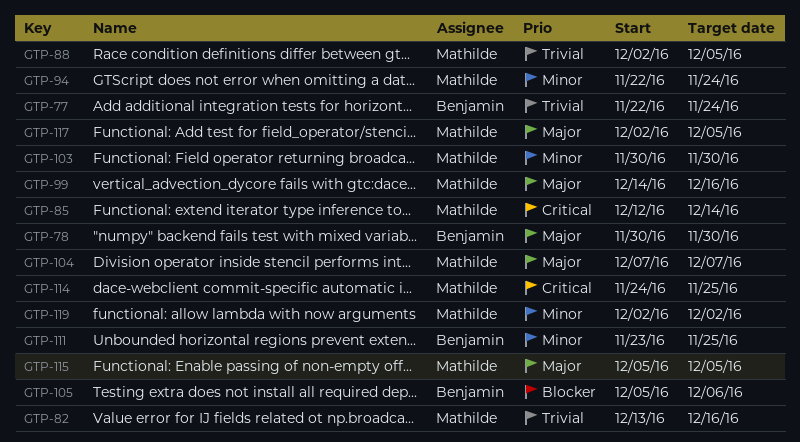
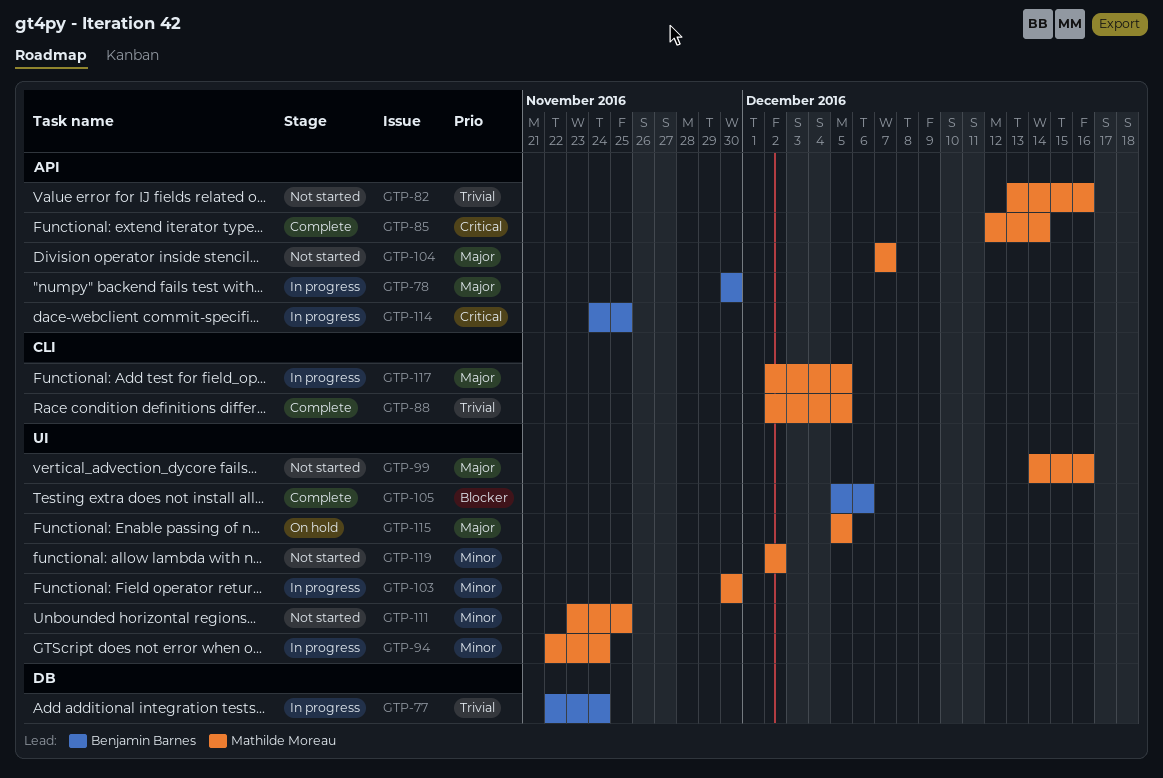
GTP-111, owner: Benjamin Barnes -> Mathilde Moreau
GTP-114, owner: Mathilde Moreau -> Benjamin Barnes

